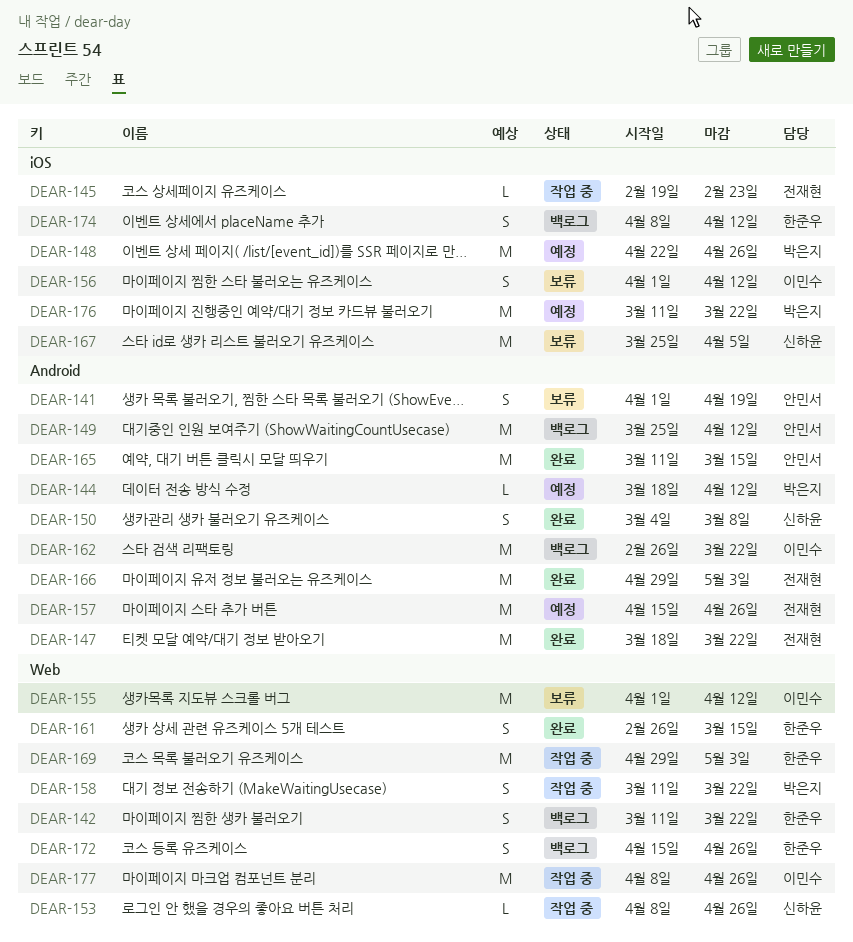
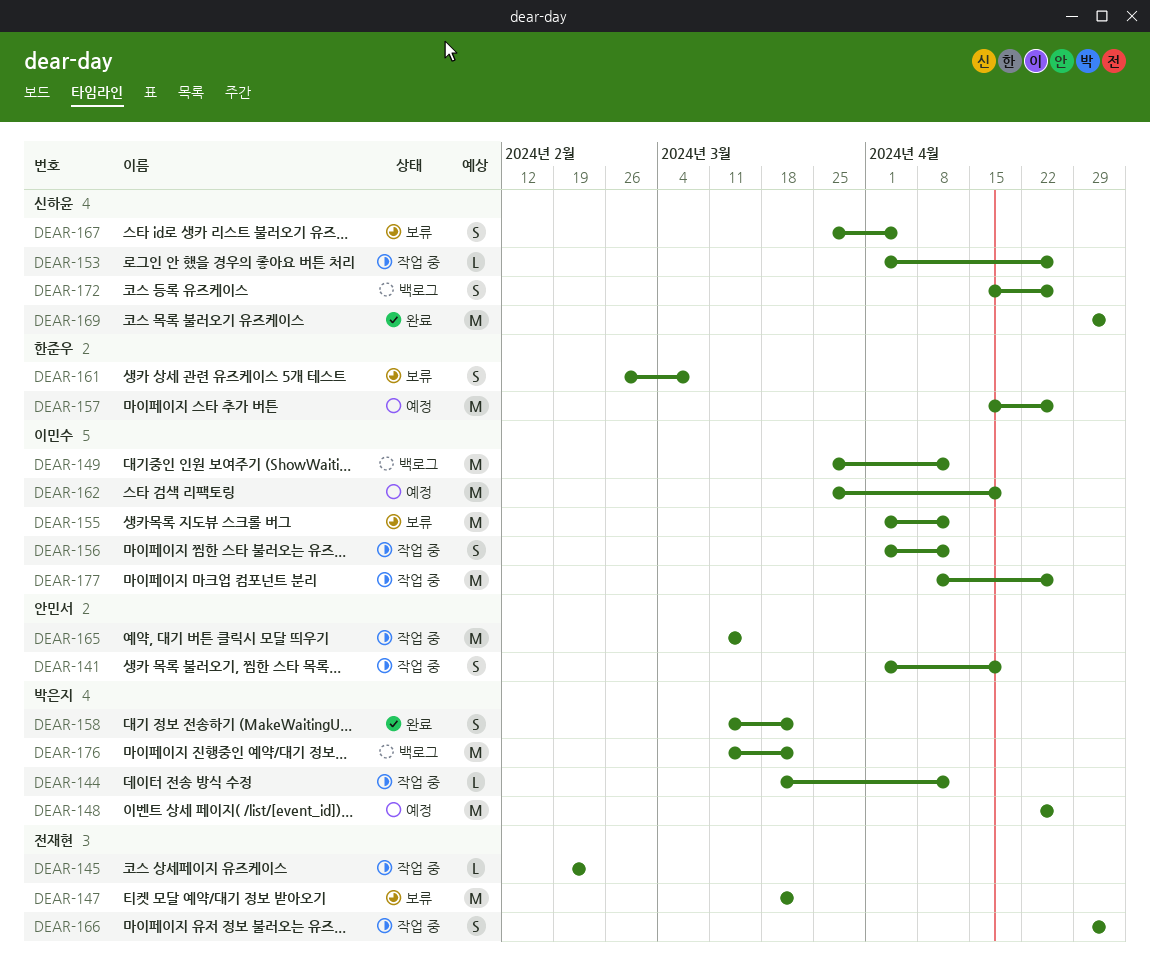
DEAR-141, status: 보류 -> 작업 중
DEAR-142: present -> none
DEAR-144, status: 예정 -> 작업 중
DEAR-147, status: 완료 -> 보류
DEAR-149, owner: 안민서 -> 이민수
DEAR-150: present -> none
DEAR-153, start: Apr 8 -> Apr 1
DEAR-156, status: 보류 -> 작업 중
DEAR-157, owner: 전재현 -> 한준우
DEAR-158, status: 작업 중 -> 완료
DEAR-161, status: 완료 -> 보류
DEAR-161, due: Mar 15 -> Mar 8
DEAR-162, status: 백로그 -> 예정
DEAR-162, start: Feb 26 -> Mar 25
DEAR-162, due: Mar 22 -> Apr 19
DEAR-165, status: 완료 -> 작업 중
DEAR-166, status: 완료 -> 작업 중
DEAR-166, estimate: M -> S
DEAR-167, estimate: M -> S
DEAR-169, status: 작업 중 -> 완료
DEAR-169, owner: 한준우 -> 신하윤
DEAR-172, owner: 한준우 -> 신하윤
DEAR-174: present -> none
DEAR-176, status: 예정 -> 백로그

